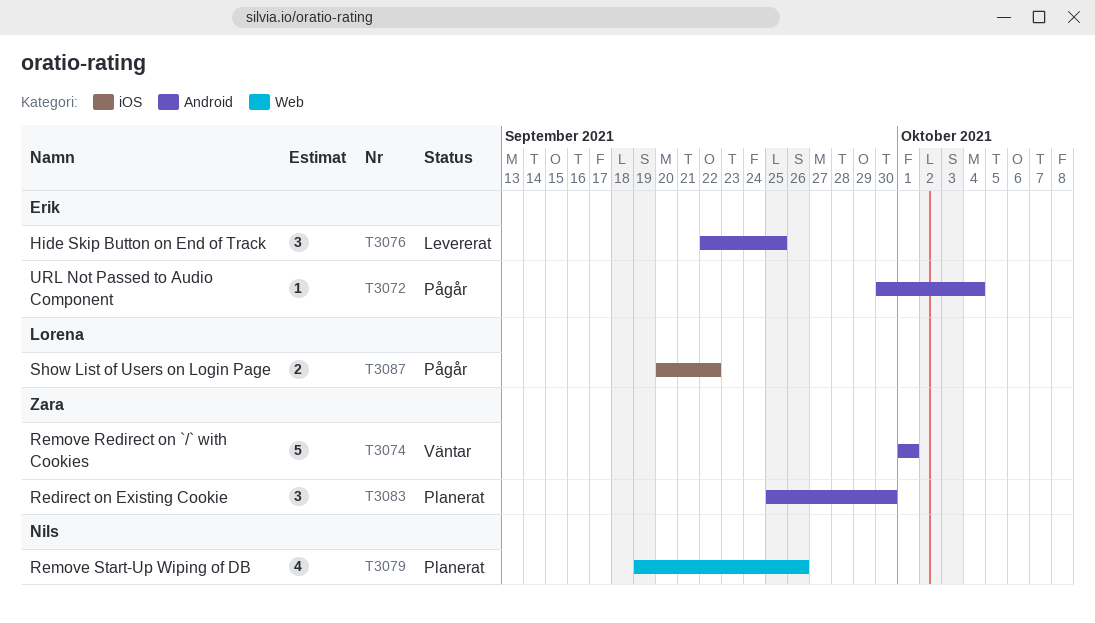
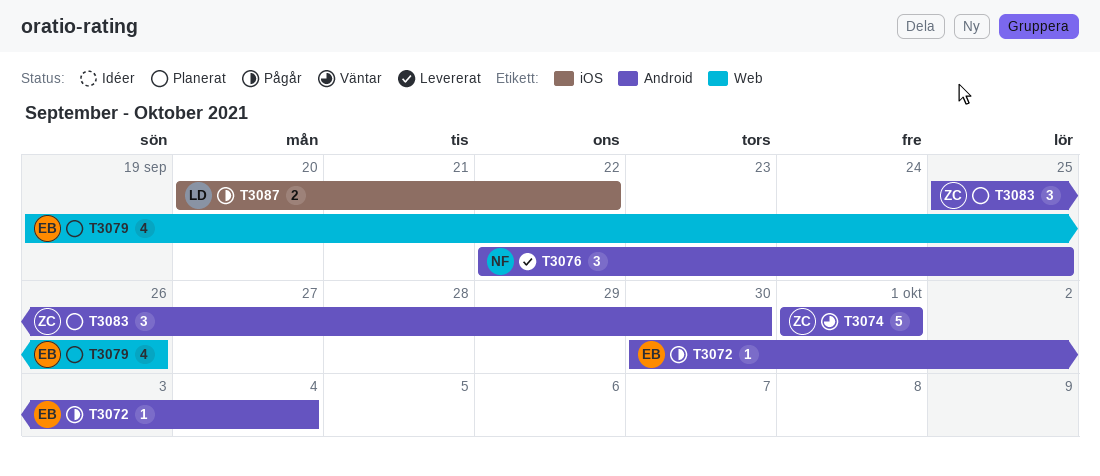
T3076, owner: Erik -> Nils
T3079, owner: Nils -> Erik

